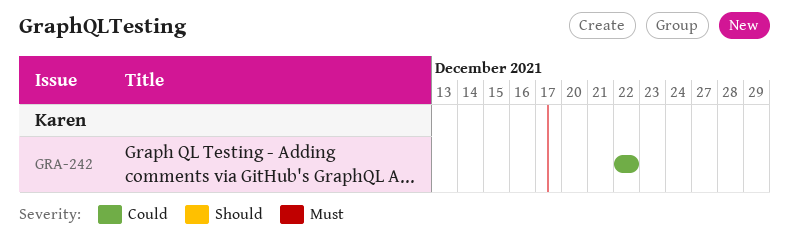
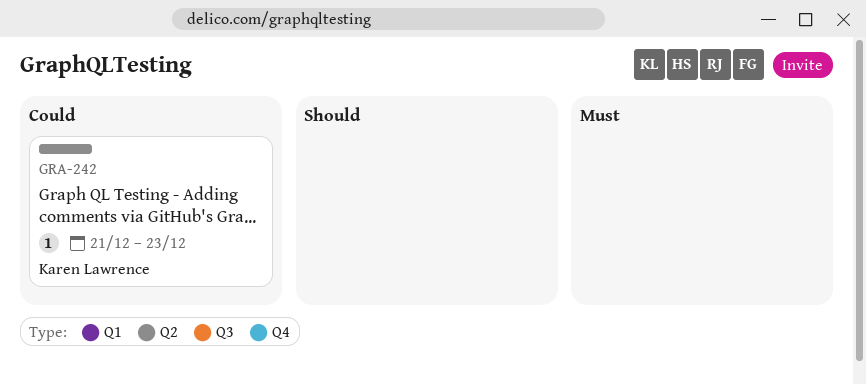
GRA-242, start: Dec 22 -> Dec 21
GRA-242, due: Dec 22 -> Dec 23

